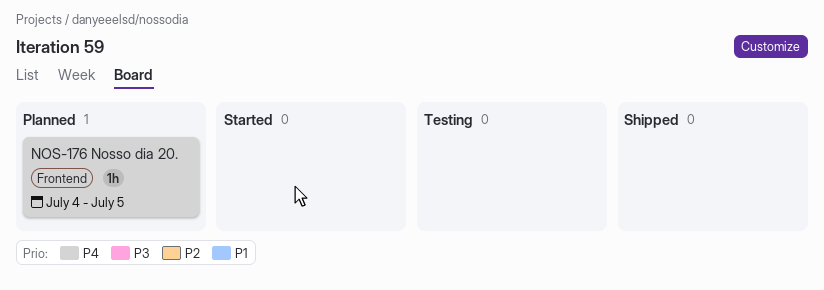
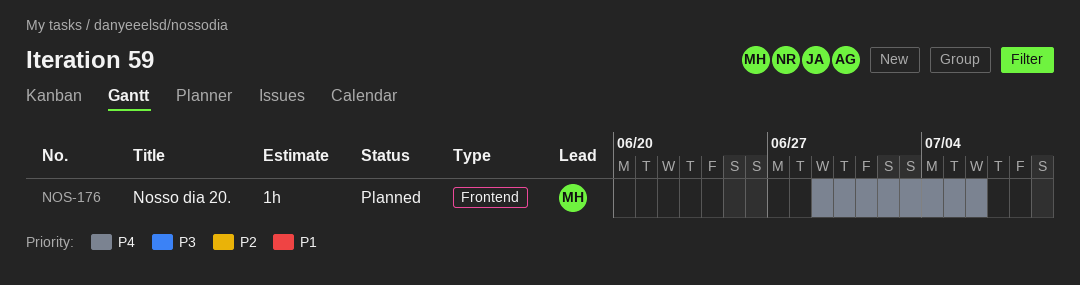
NOS-176, start: Jul 4 -> Jun 29
NOS-176, due: Jul 5 -> Jul 6

